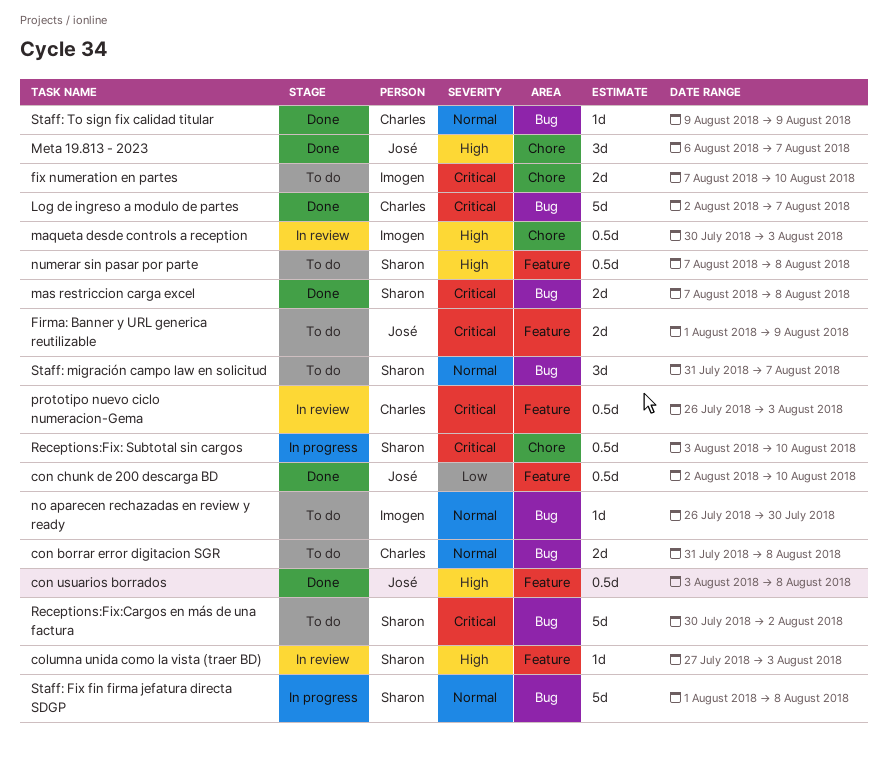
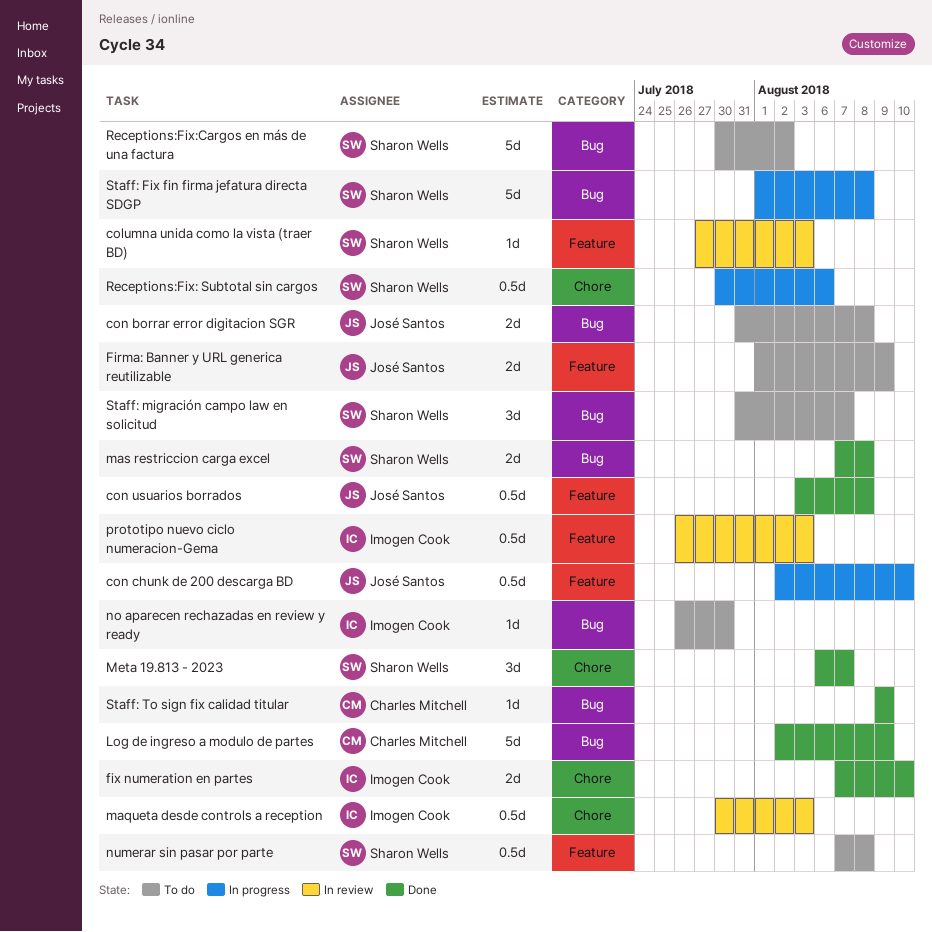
con borrar error digitacion SGR, owner: Charles Mitchell -> José Santos
con chunk de 200 descarga BD, status: Done -> In progress
fix numeration en partes, status: To do -> Done
Log de ingreso a modulo de partes, due: Aug 7 -> Aug 9
Meta 19.813 - 2023, owner: José Santos -> Sharon Wells
prototipo nuevo ciclo numeracion-Gema, owner: Charles Mitchell -> Imogen Cook
Receptions:Fix: Subtotal sin cargos, start: Aug 3 -> Jul 30
Receptions:Fix: Subtotal sin cargos, due: Aug 10 -> Aug 6

